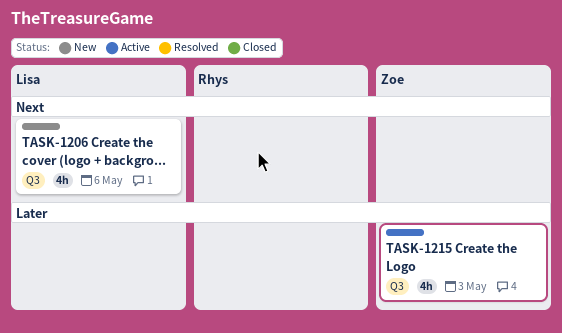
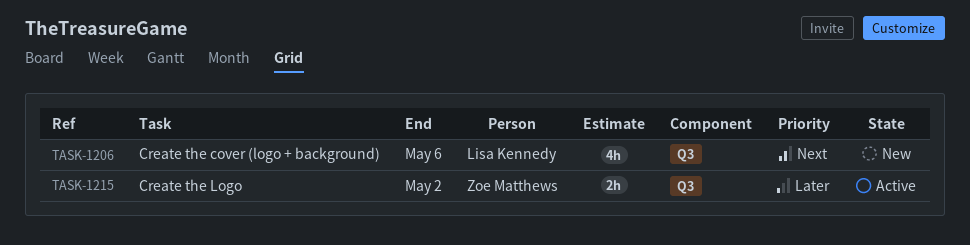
TASK-1215, estimate: 4h -> 2h
TASK-1215, due: May 3 -> May 2

